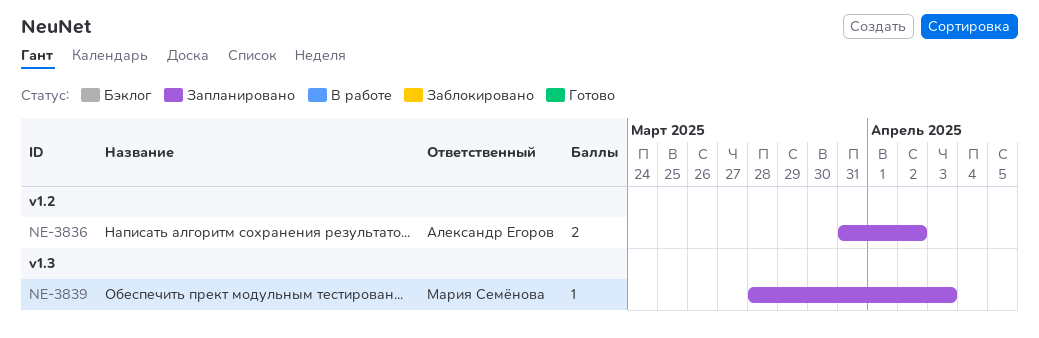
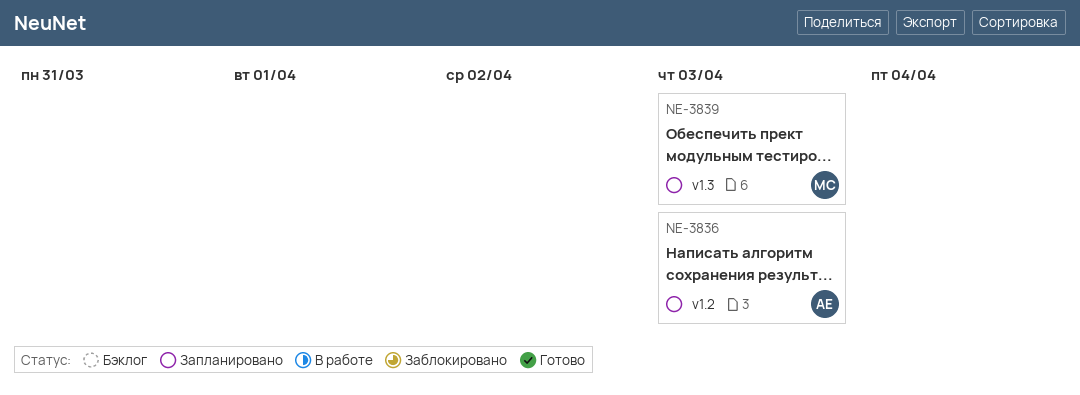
NE-3836, due: Apr 2 -> Apr 3

